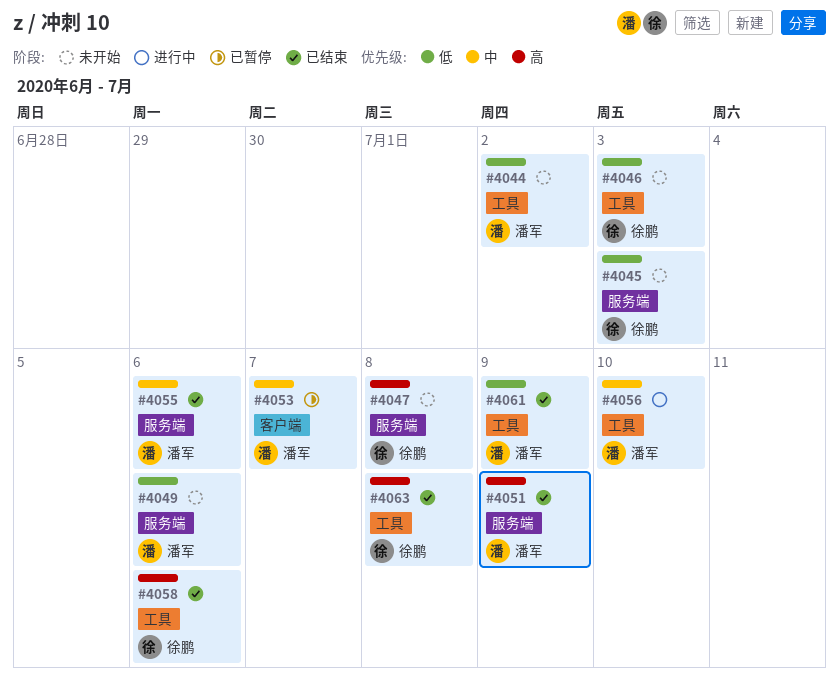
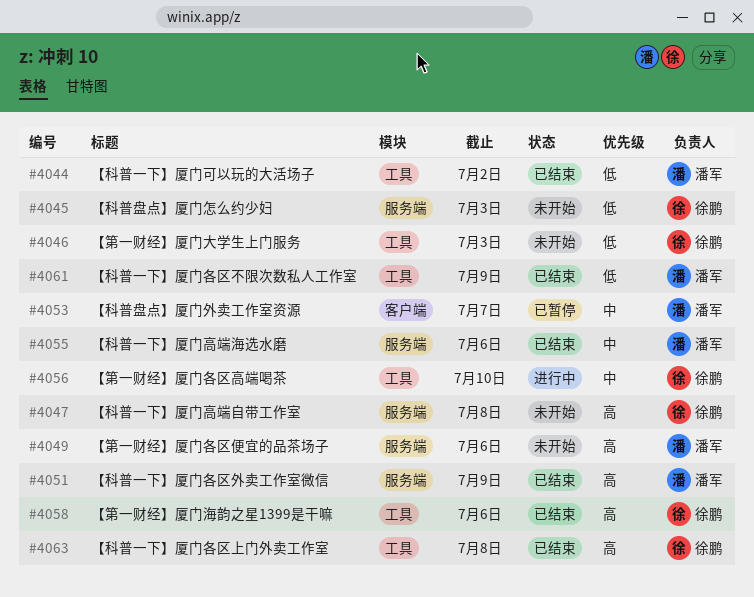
#4044, status: 未开始 -> 已结束
#4049, priority: 低 -> 高
#4056, owner: 潘军 -> 徐鹏

